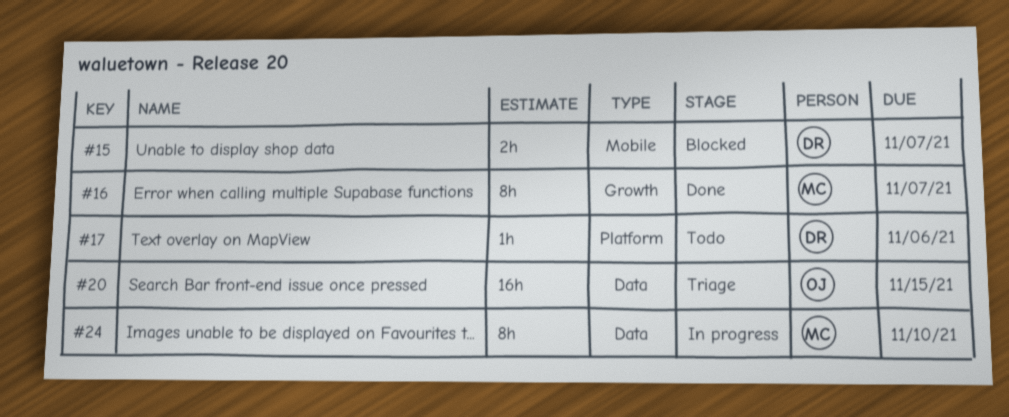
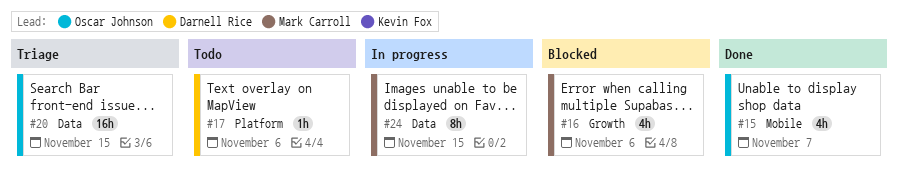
#15, status: Blocked -> Done
#15, owner: Darnell Rice -> Oscar Johnson
#15, estimate: 2h -> 4h
#16, status: Done -> Blocked
#16, estimate: 8h -> 4h
#16, due: Nov 7 -> Nov 6
#24, due: Nov 10 -> Nov 15

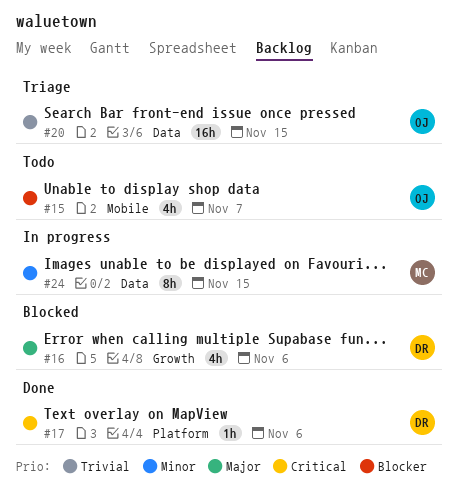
#15, status: Done -> Todo
#16, owner: Mark Carroll -> Darnell Rice
#17, status: Todo -> Done

